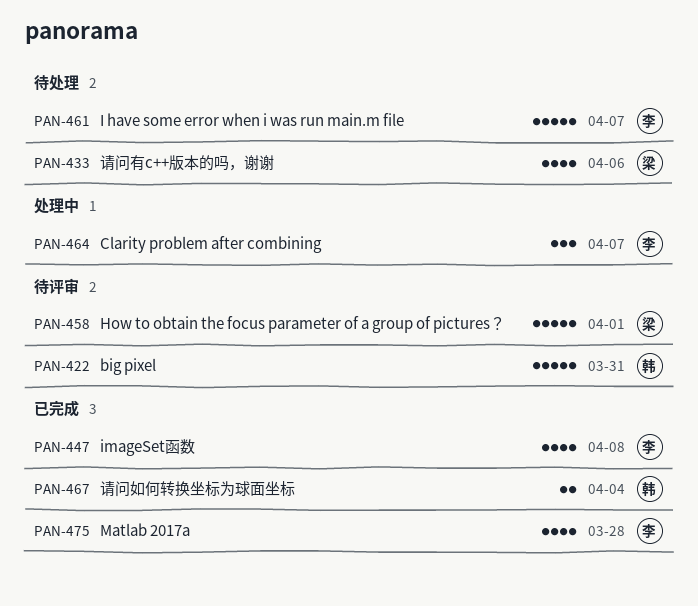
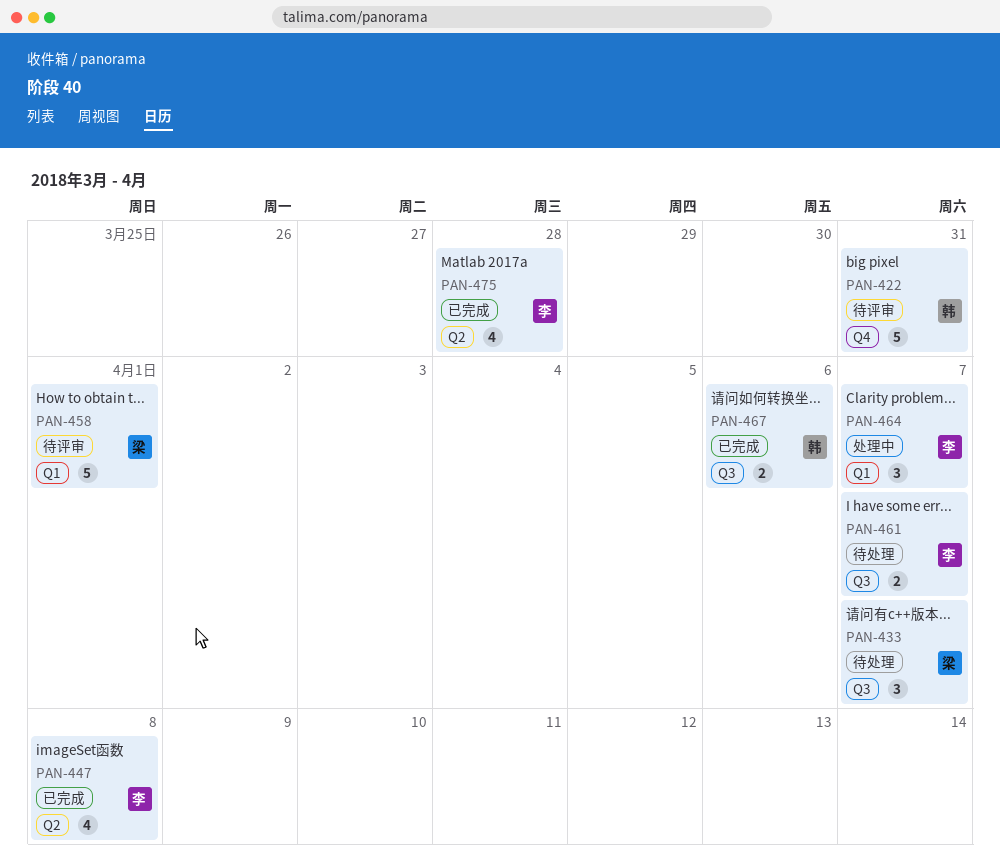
PAN-433, estimate: 4 -> 3
PAN-433, due: Apr 6 -> Apr 7
PAN-461, estimate: 5 -> 2
PAN-467, due: Apr 4 -> Apr 6

